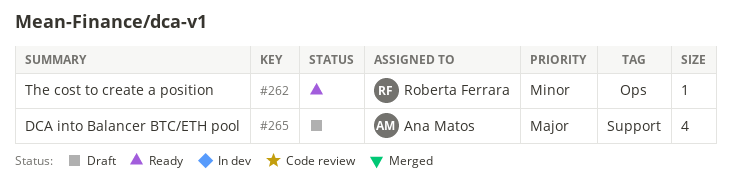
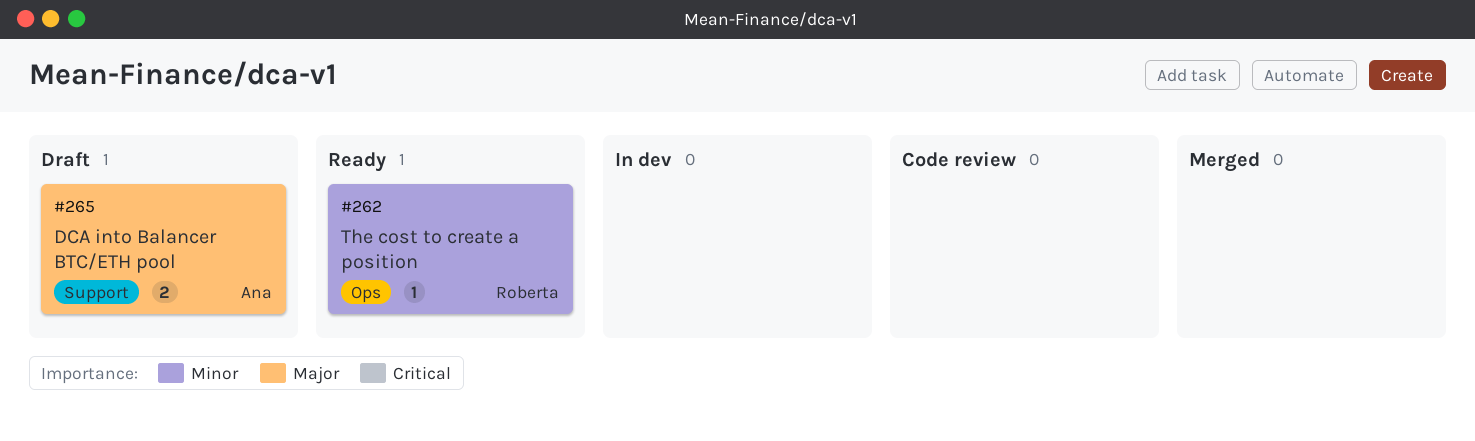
#265, estimate: 4 -> 2

